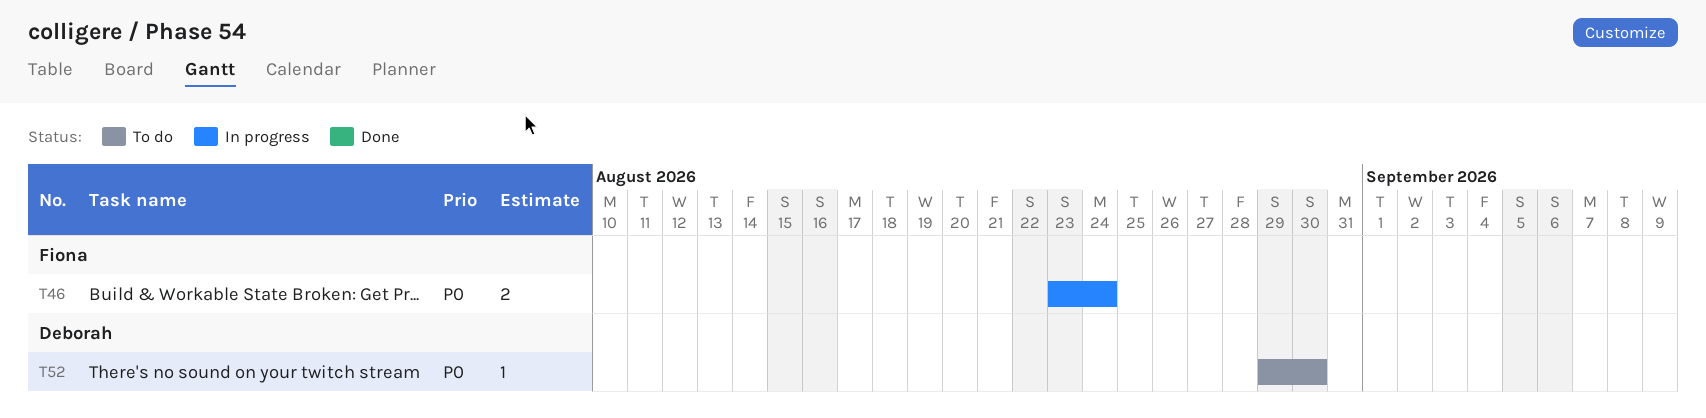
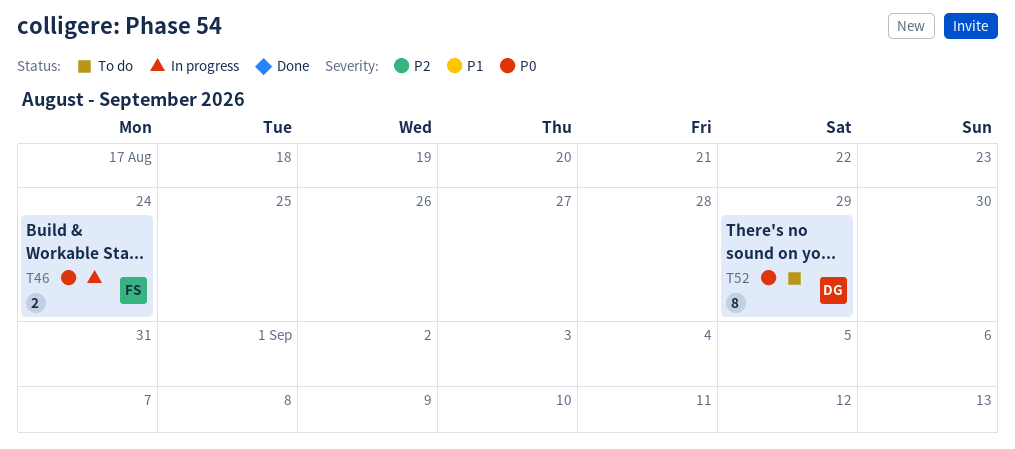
T52, estimate: 1 -> 8
T52, due: Aug 30 -> Aug 29

